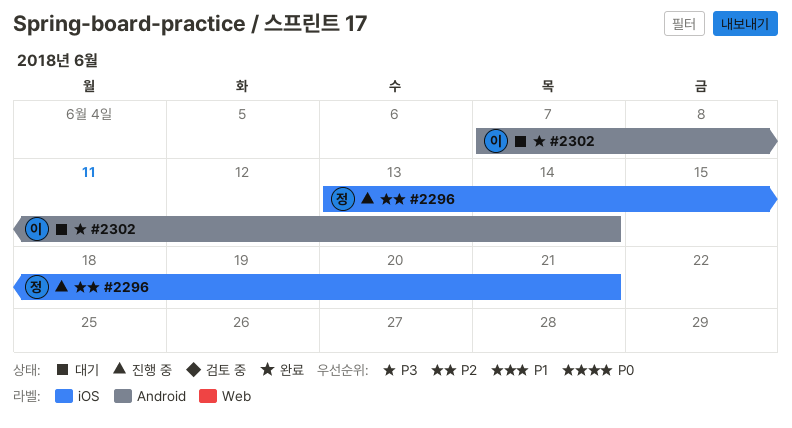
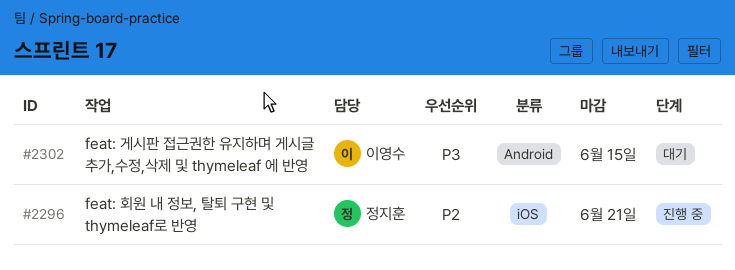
#2302, due: Jun 14 -> Jun 15

